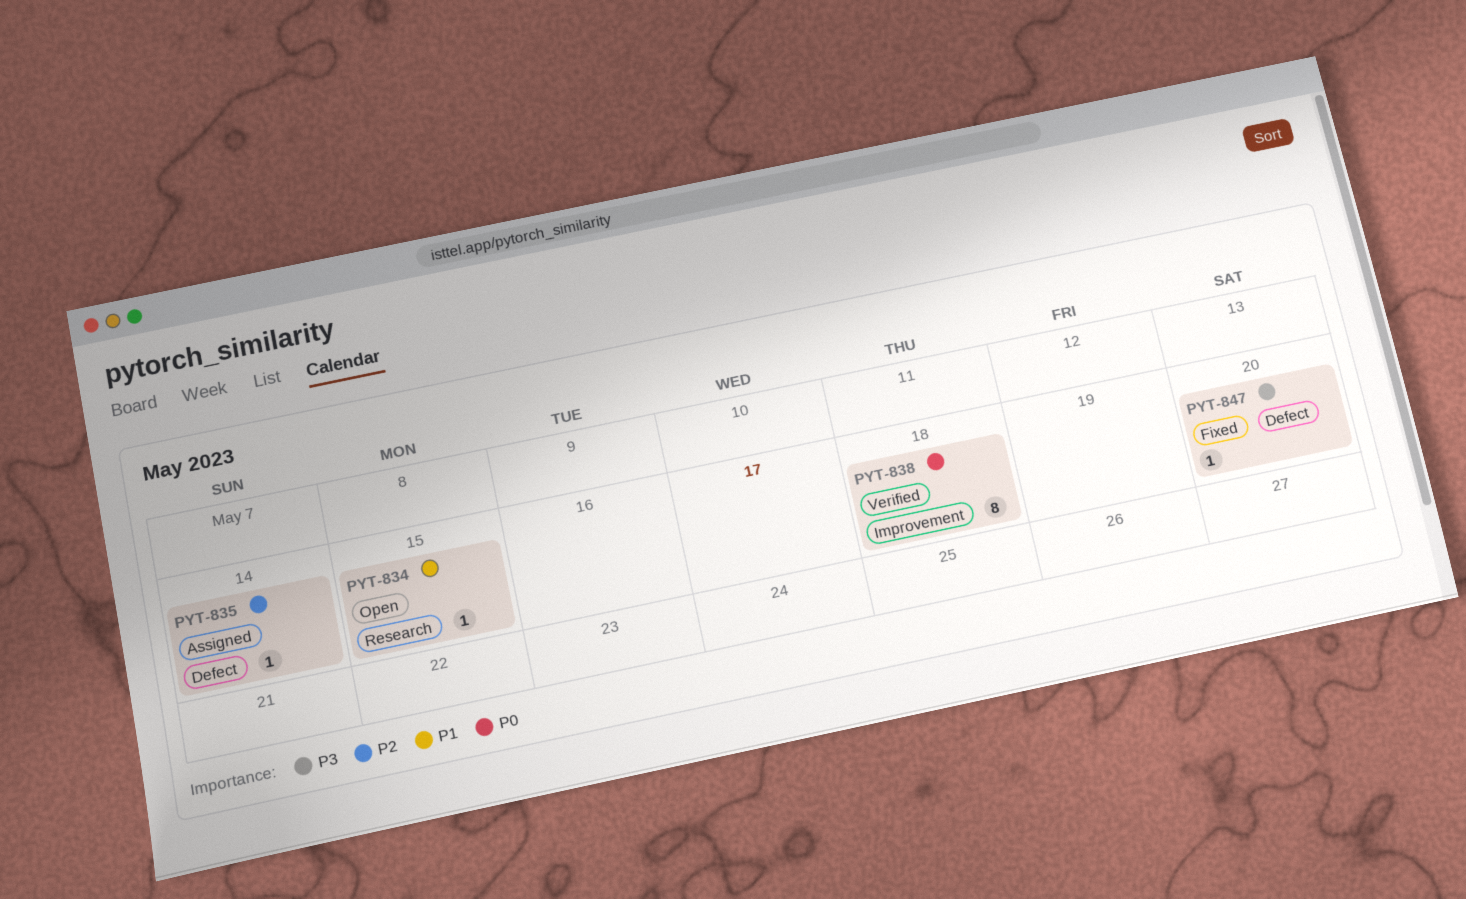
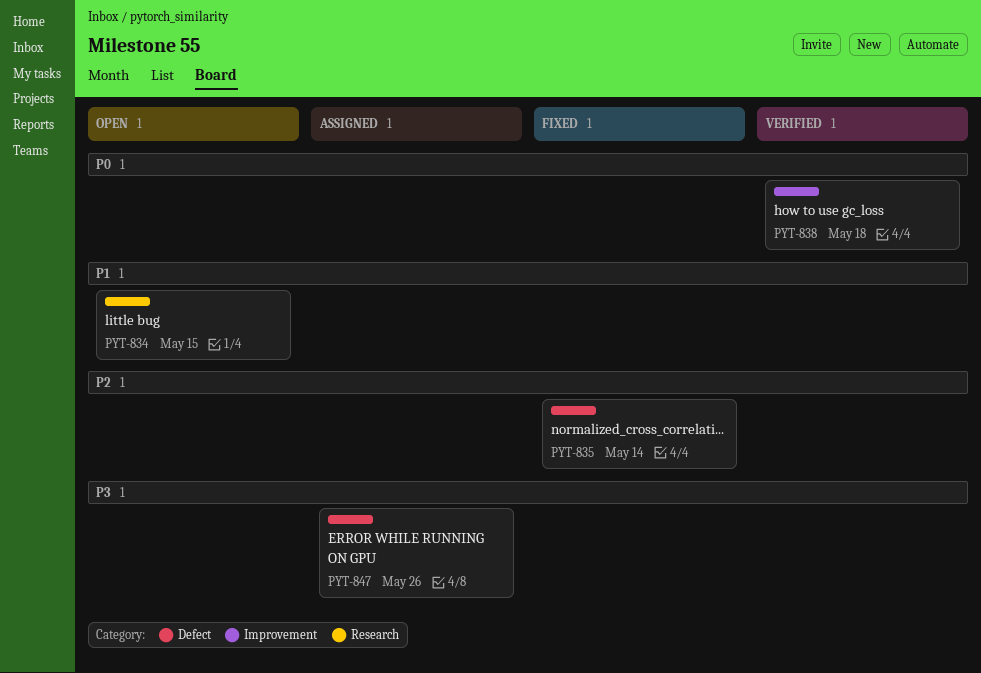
PYT-835, status: Assigned -> Fixed
PYT-847, status: Fixed -> Assigned
PYT-847, due: May 20 -> May 26

